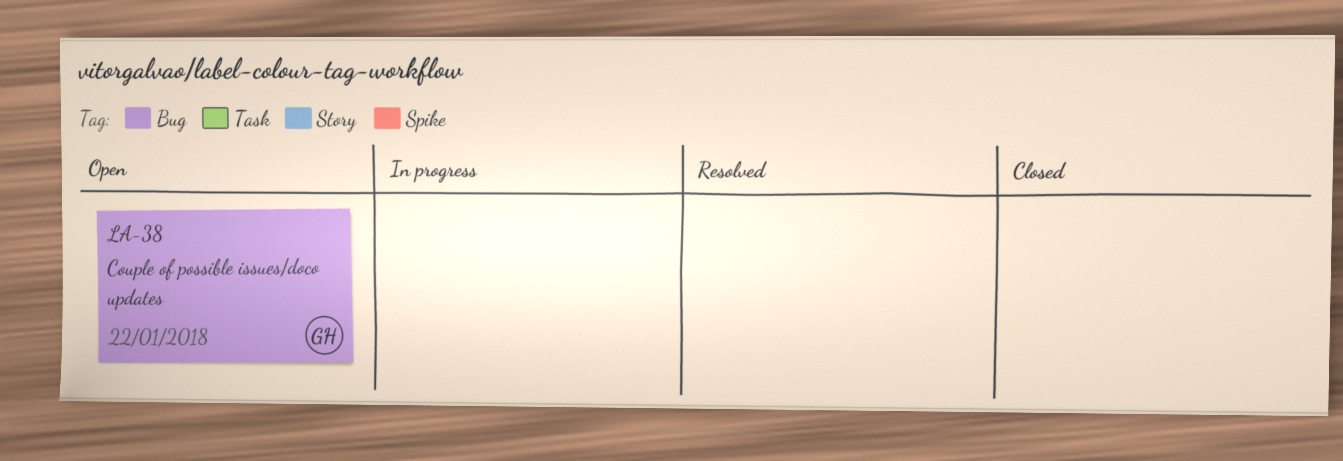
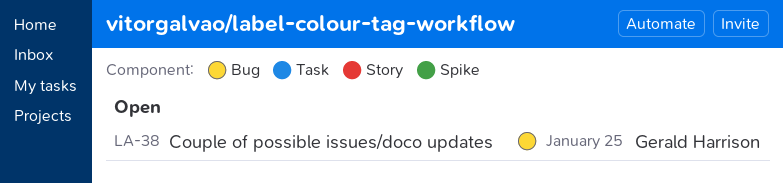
LA-38, due: Jan 22 -> Jan 25

